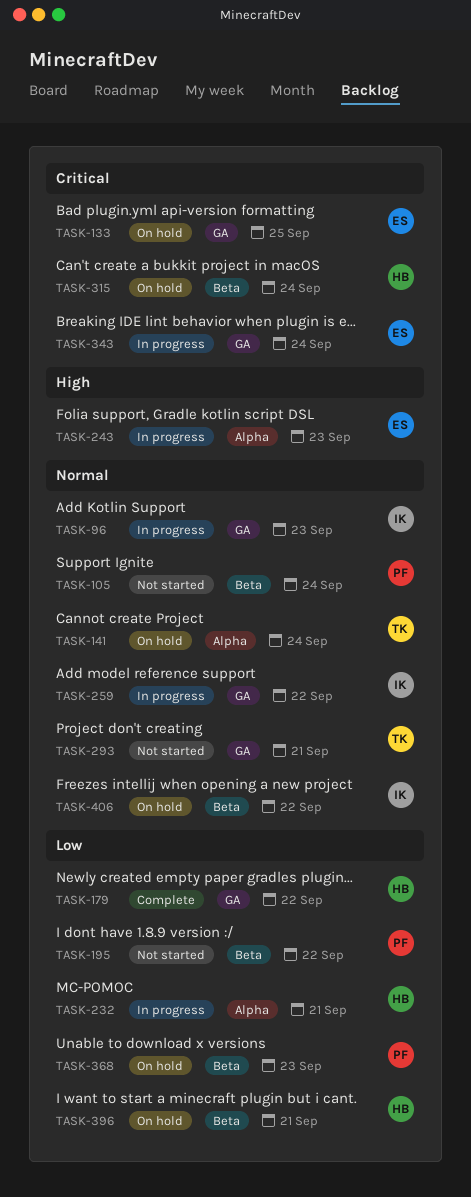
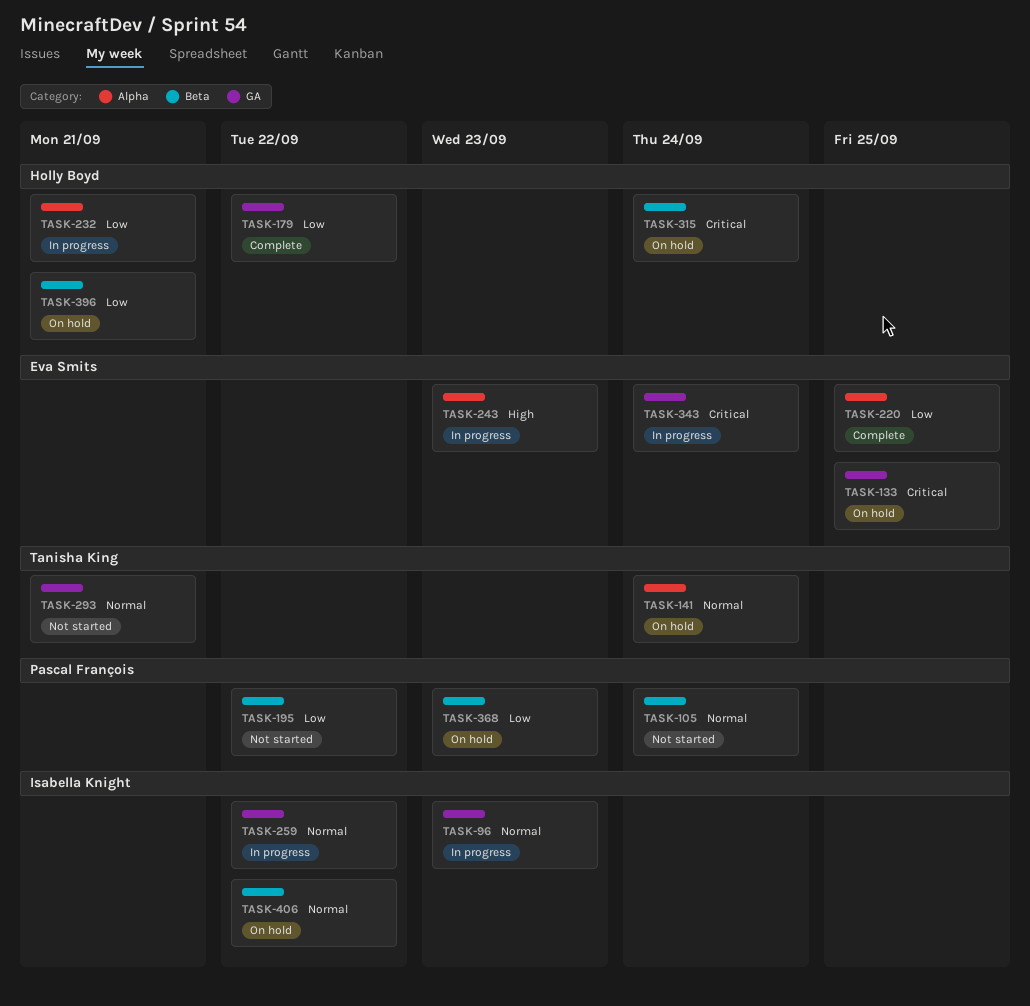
TASK-220: none -> present

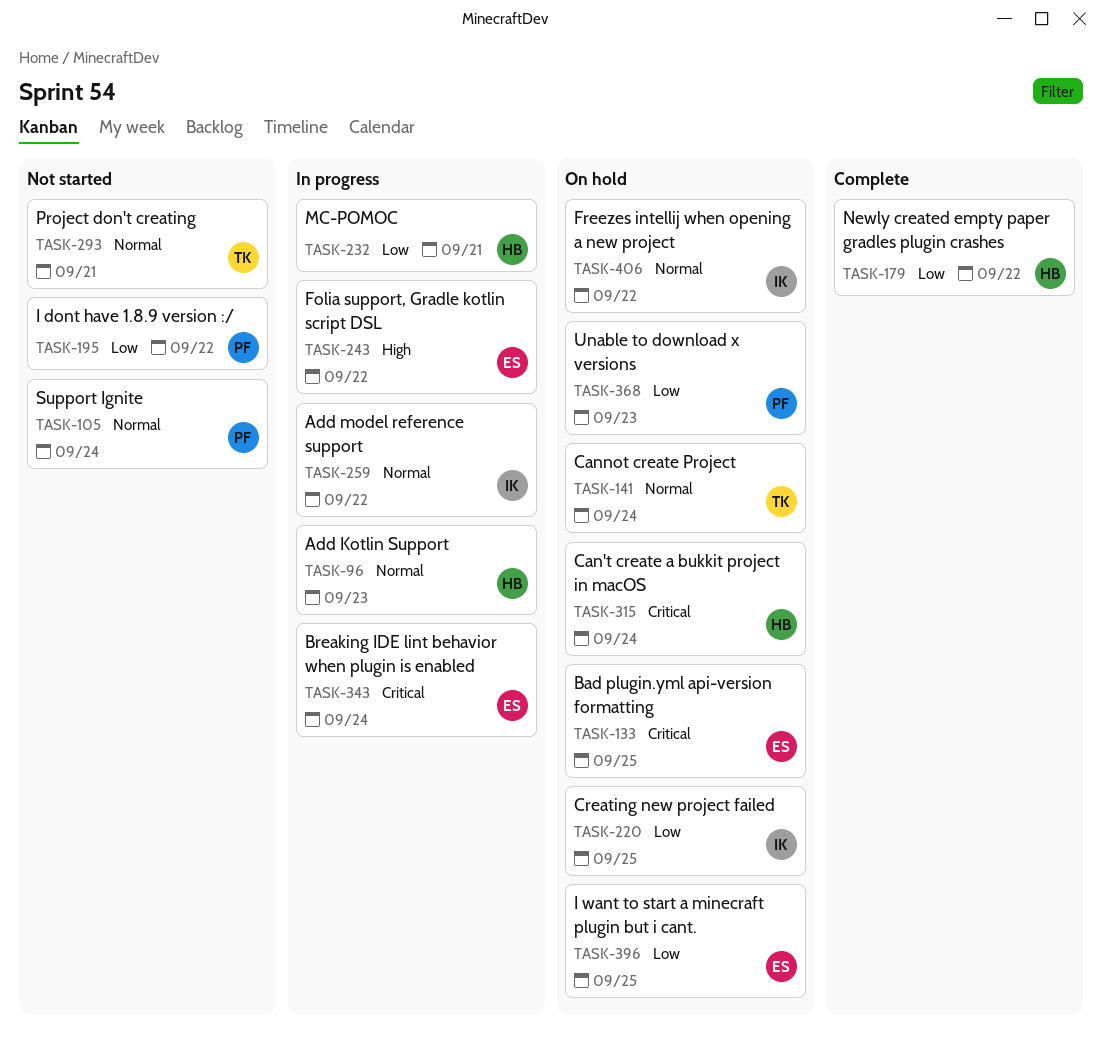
TASK-96, owner: Isabella Knight -> Holly Boyd
TASK-220, status: Complete -> On hold
TASK-220, owner: Eva Smits -> Isabella Knight
TASK-243, due: Sep 23 -> Sep 22
TASK-396, owner: Holly Boyd -> Eva Smits
TASK-396, due: Sep 21 -> Sep 25

